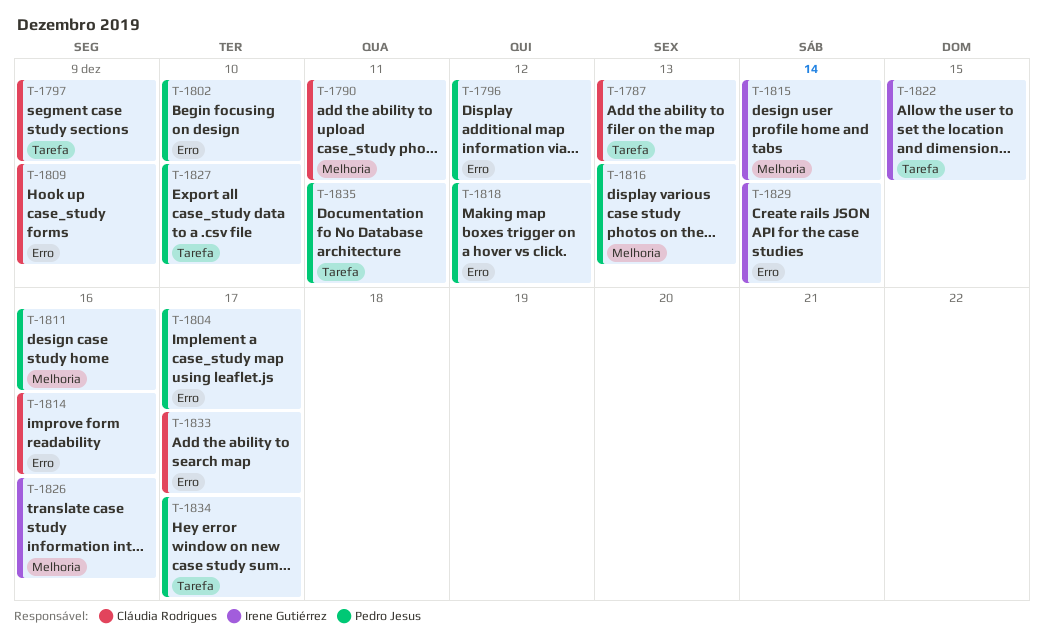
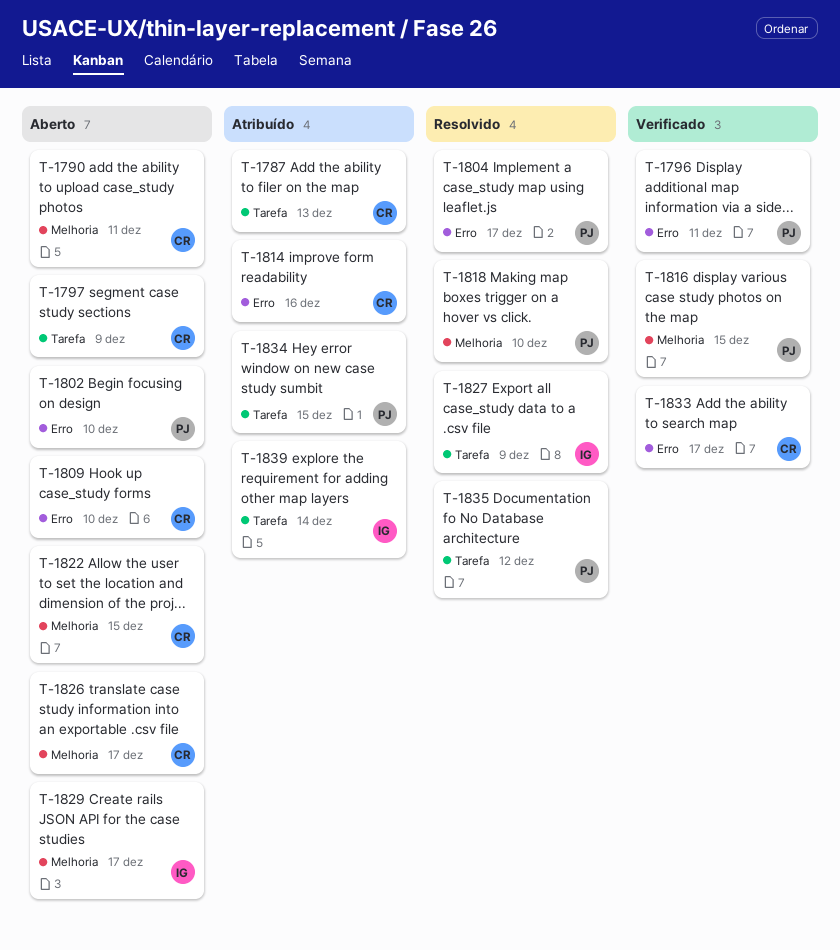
T-1796, due: Dec 12 -> Dec 11
T-1809, due: Dec 9 -> Dec 10
T-1811: present -> none
T-1815: present -> none
T-1816, due: Dec 13 -> Dec 15
T-1818, label: Erro -> Melhoria
T-1818, due: Dec 12 -> Dec 10
T-1822, owner: Irene Gutiérrez -> Cláudia Rodrigues
T-1822, label: Tarefa -> Melhoria
T-1826, owner: Irene Gutiérrez -> Cláudia Rodrigues
T-1826, due: Dec 16 -> Dec 17
T-1827, owner: Pedro Jesus -> Irene Gutiérrez
T-1827, due: Dec 10 -> Dec 9
T-1829, label: Erro -> Melhoria
T-1829, due: Dec 14 -> Dec 17
T-1834, due: Dec 17 -> Dec 15
T-1835, due: Dec 11 -> Dec 12
T-1839: none -> present

